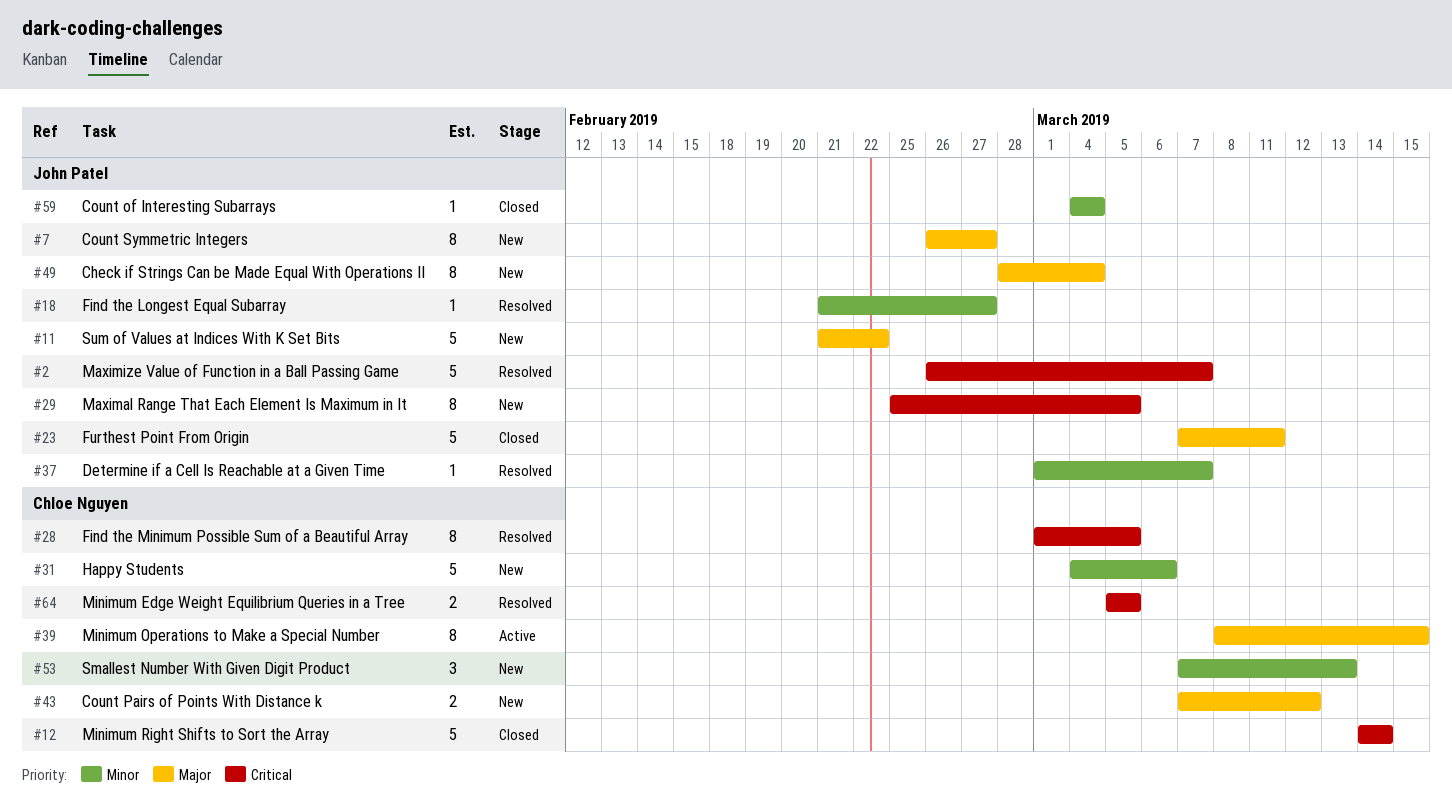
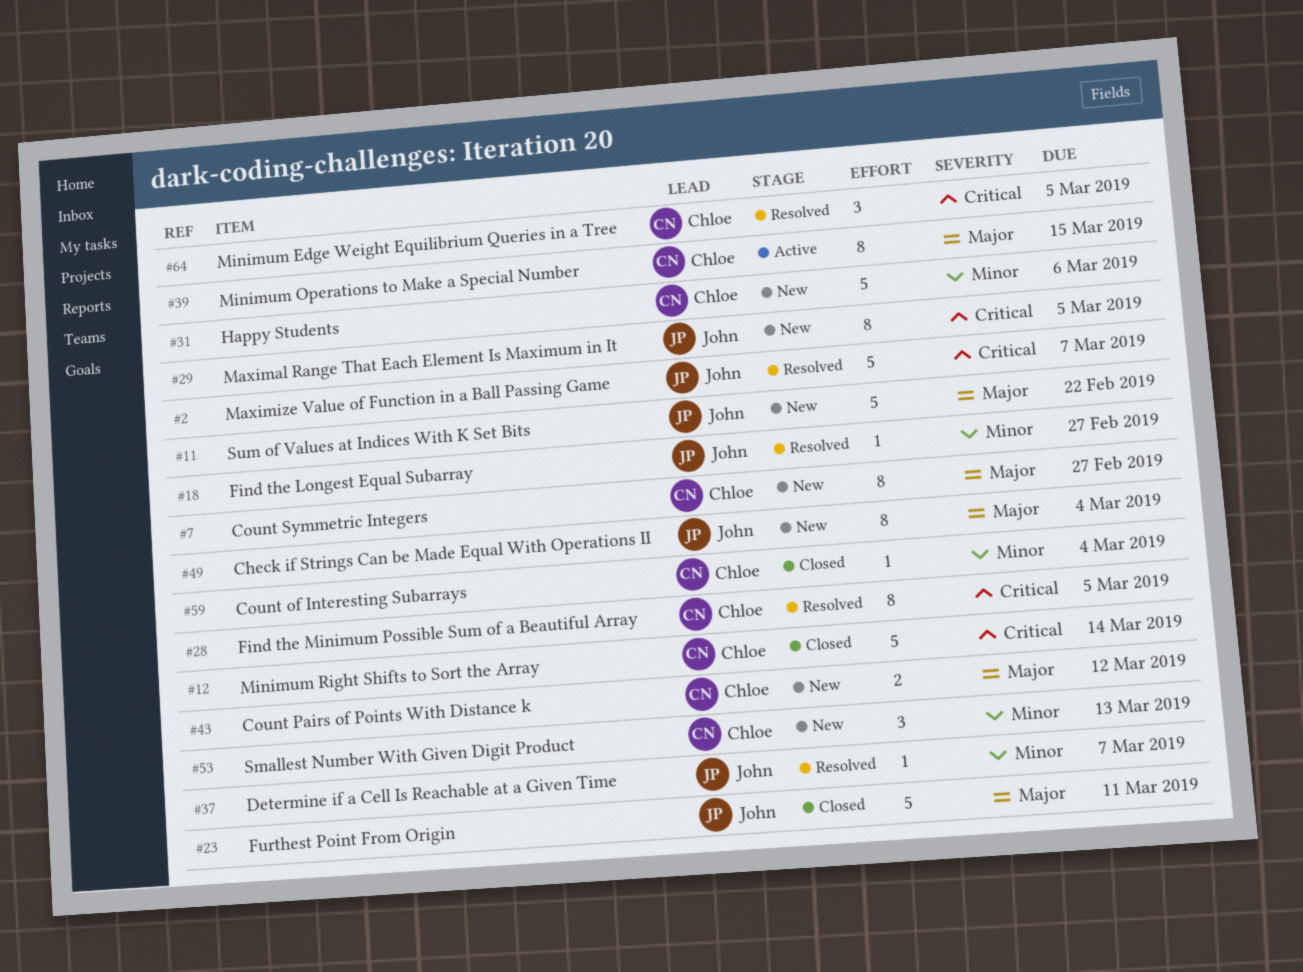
#7, owner: John Patel -> Chloe Nguyen
#59, owner: John Patel -> Chloe Nguyen
#64, estimate: 2 -> 3

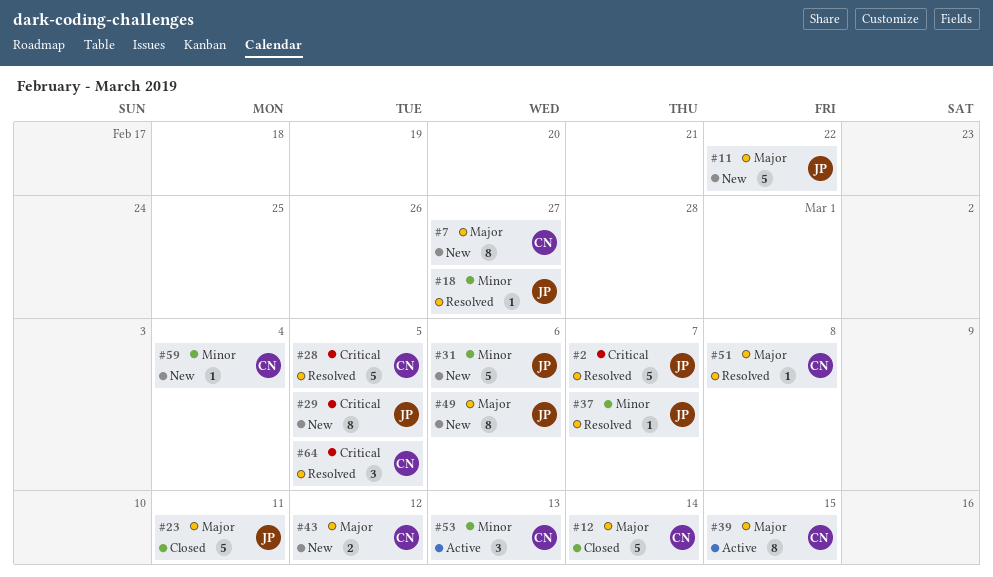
#12, priority: Critical -> Major
#28, estimate: 8 -> 5
#31, owner: Chloe -> John
#49, due: Mar 4 -> Mar 6
#51: none -> present
#53, status: New -> Active
#59, status: Closed -> New

